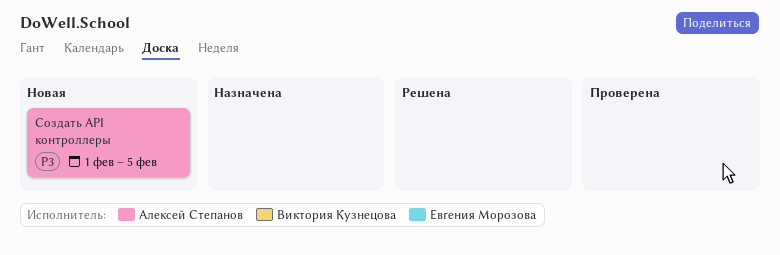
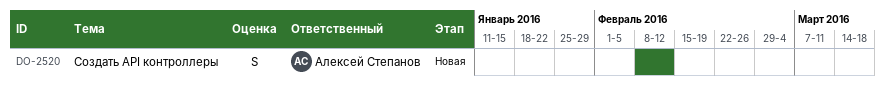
Создать API контроллеры, start: Feb 1 -> Feb 8
Создать API контроллеры, due: Feb 5 -> Feb 12

